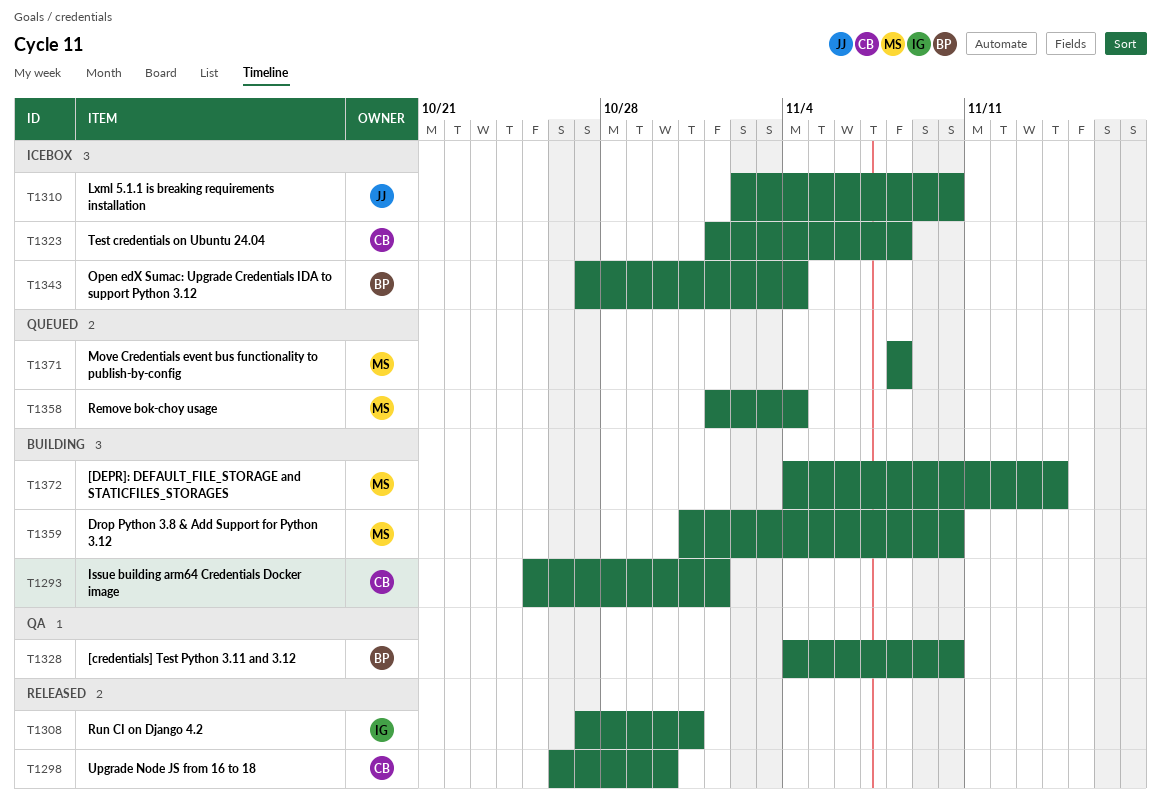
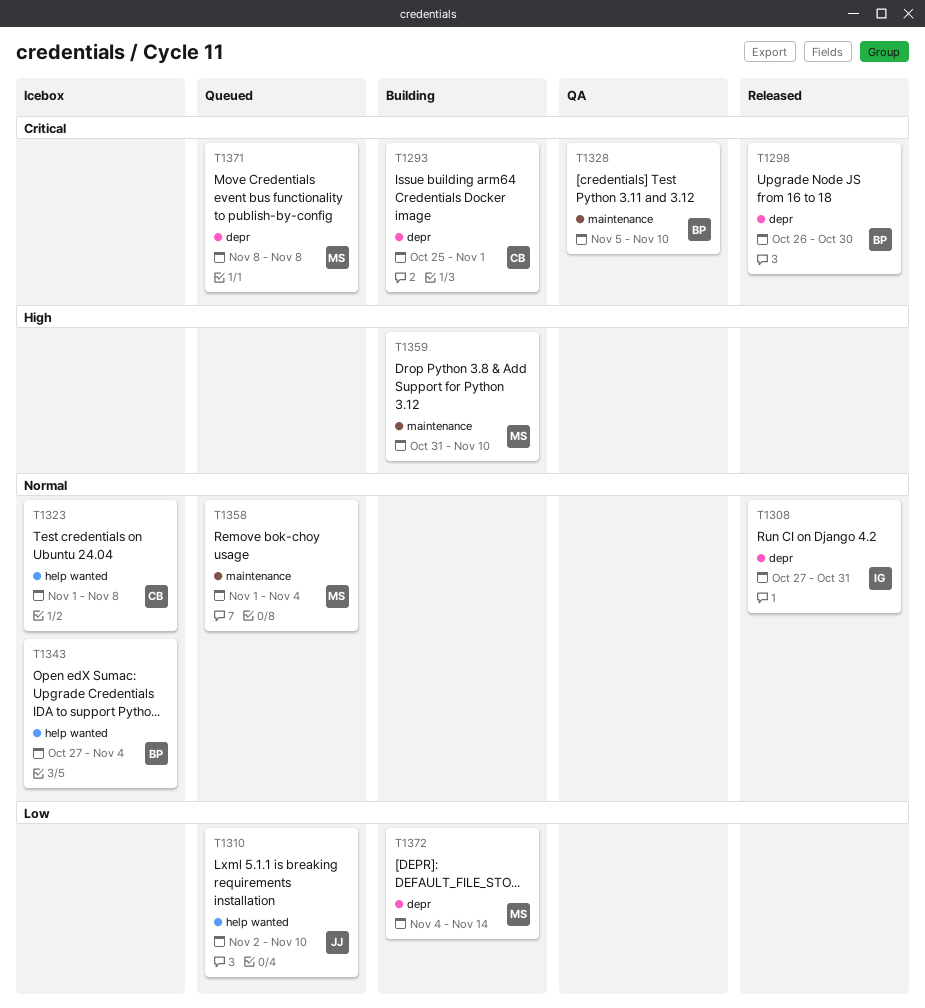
T1298, owner: CB -> BP
T1310, status: Icebox -> Queued
T1328, start: Nov 4 -> Nov 5

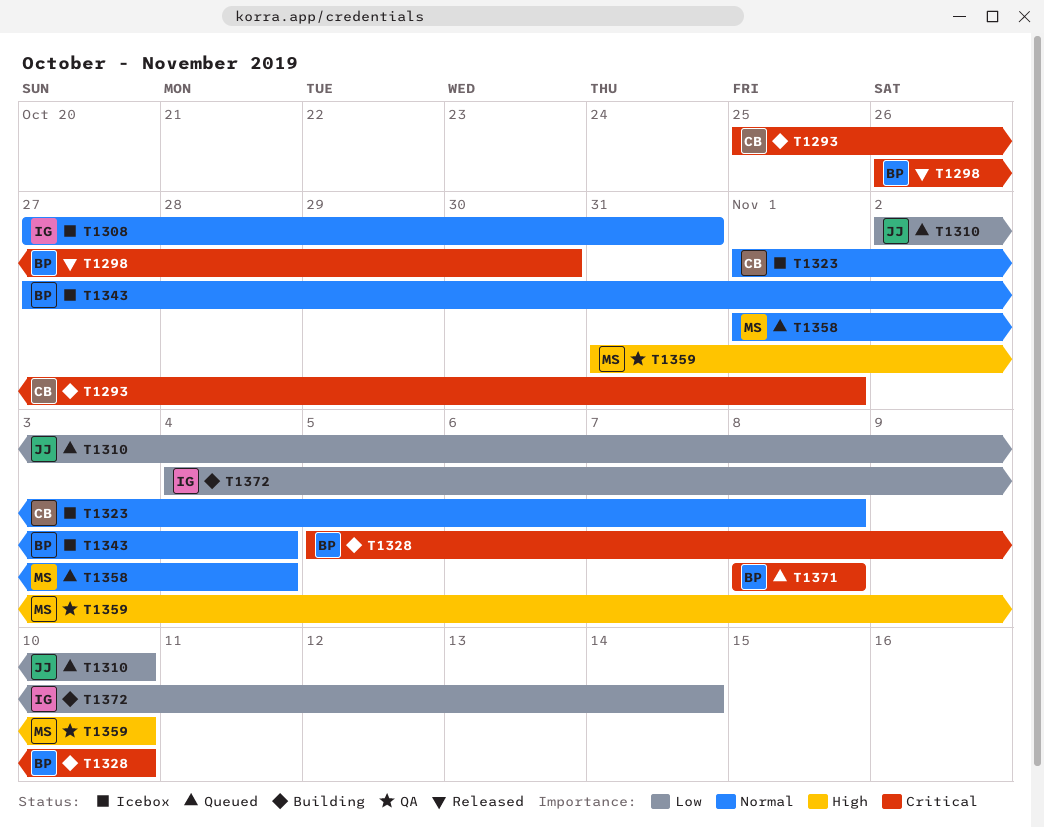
T1308, status: Released -> Icebox
T1328, status: QA -> Building
T1359, status: Building -> QA
T1371, owner: MS -> BP
T1372, owner: MS -> IG

